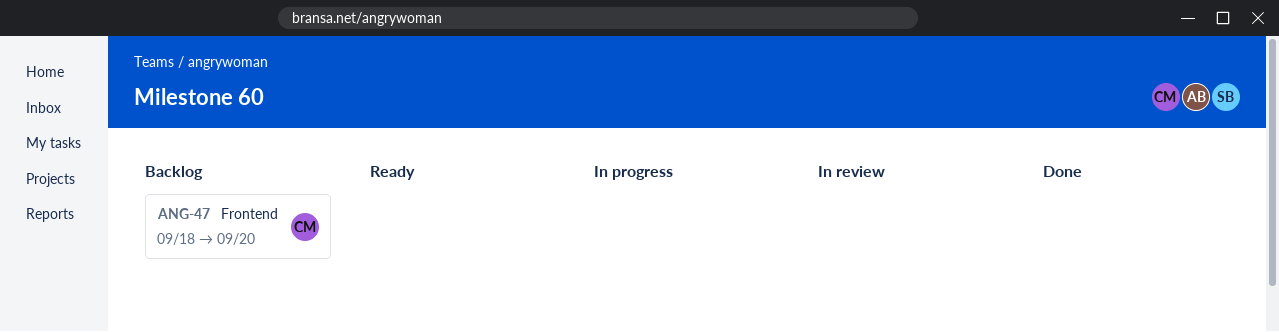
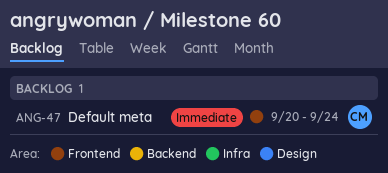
ANG-47, start: Sep 18 -> Sep 20
ANG-47, due: Sep 20 -> Sep 24

